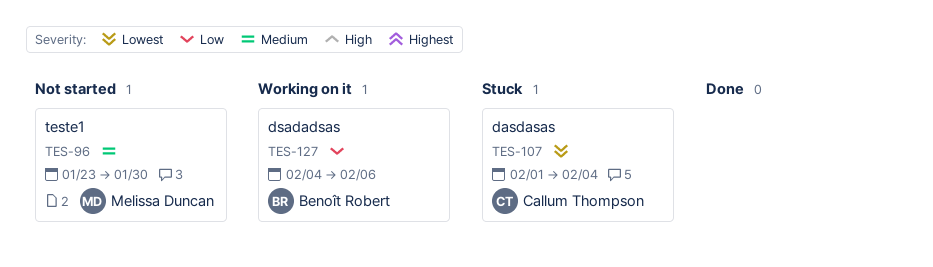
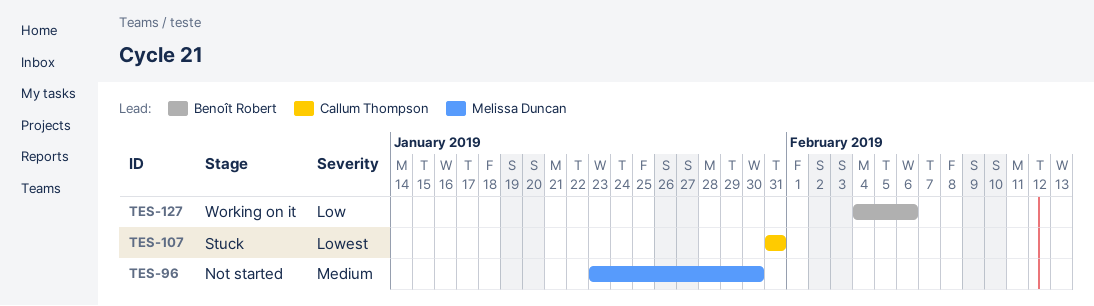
TES-107, start: Feb 1 -> Jan 31
TES-107, due: Feb 4 -> Jan 31

